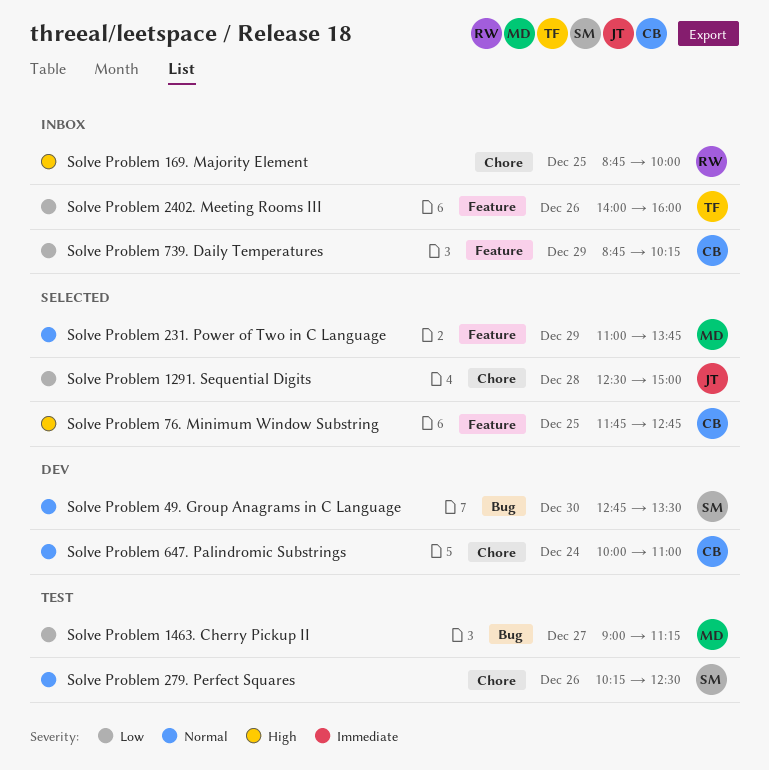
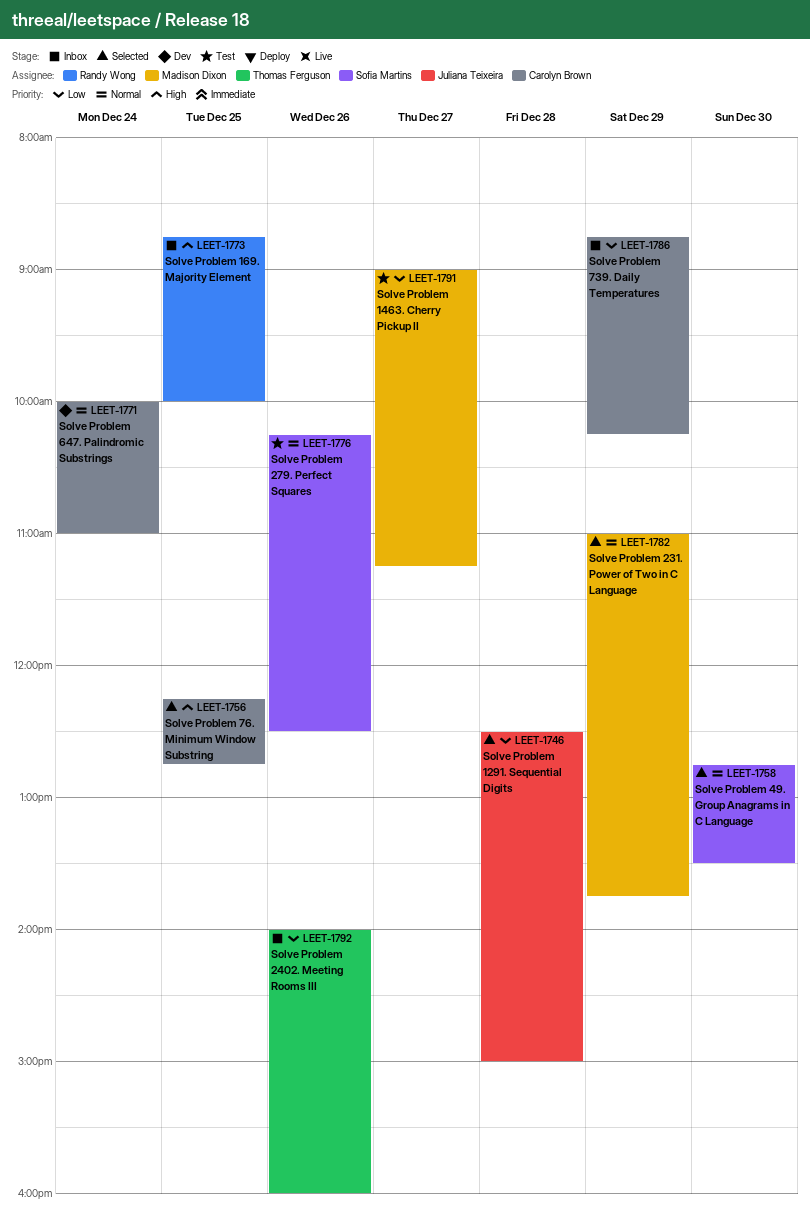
Solve Problem 49. Group Anagrams in C Language, status: Dev -> Selected
Solve Problem 76. Minimum Window Substring, begins: 11:45 -> 12:15

